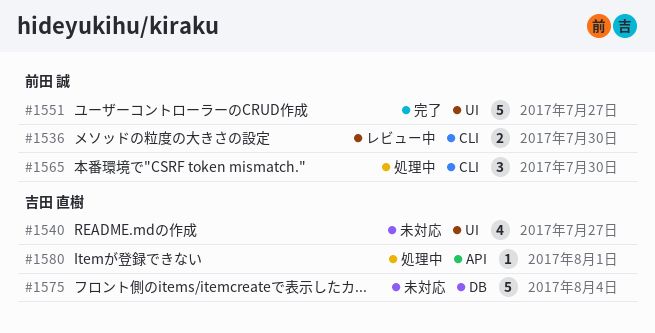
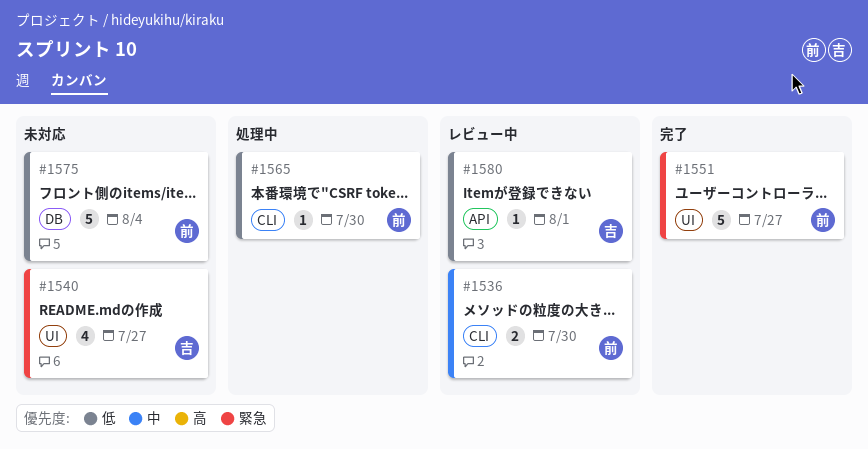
#1565, estimate: 3 -> 1
#1575, owner: 吉田 直樹 -> 前田 誠
#1580, status: 処理中 -> レビュー中

